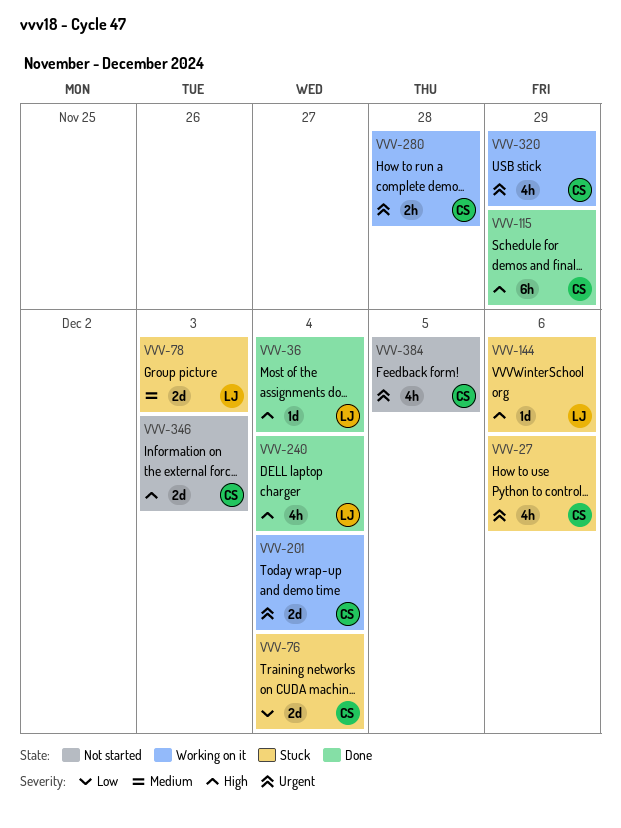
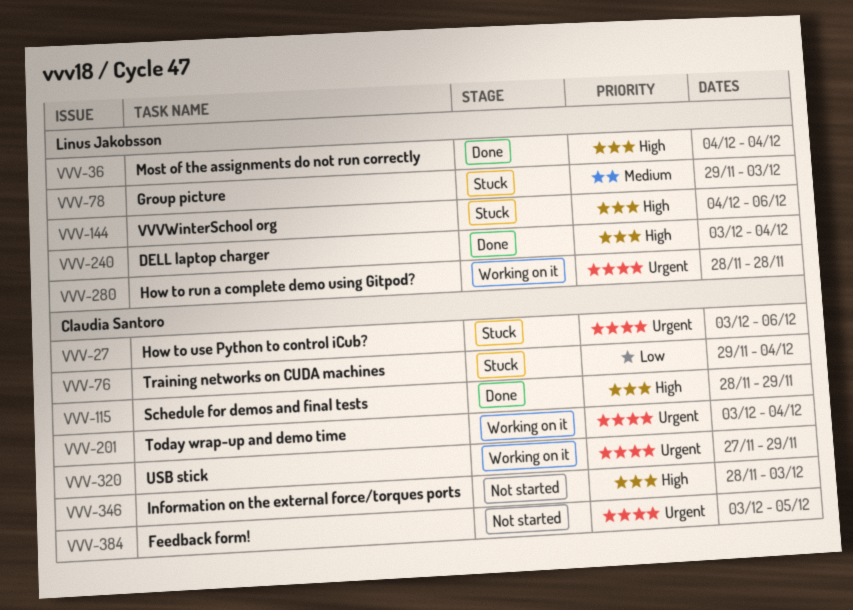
VVV-280, owner: Claudia Santoro -> Linus Jakobsson

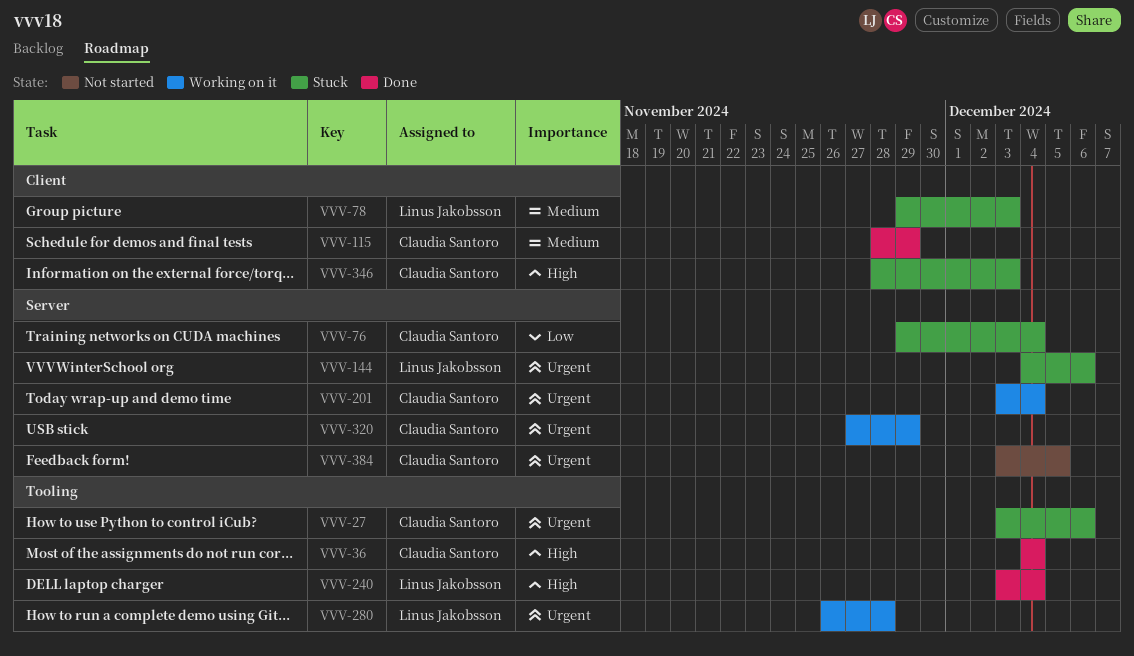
VVV-36, owner: Linus Jakobsson -> Claudia Santoro
VVV-115, priority: High -> Medium
VVV-144, priority: High -> Urgent
VVV-280, start: Nov 28 -> Nov 26
VVV-346, status: Not started -> Stuck

